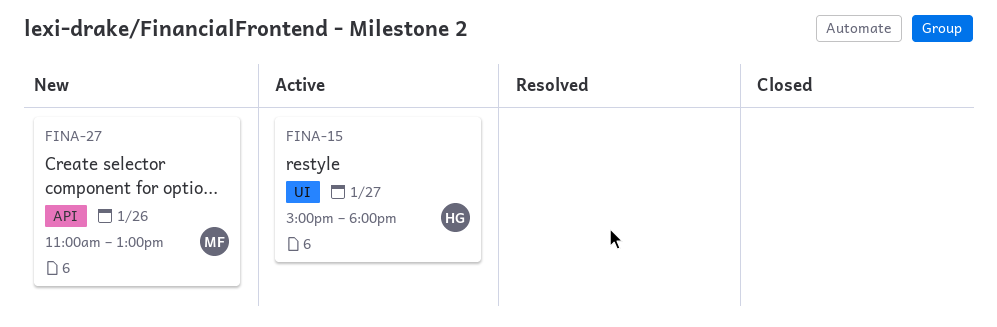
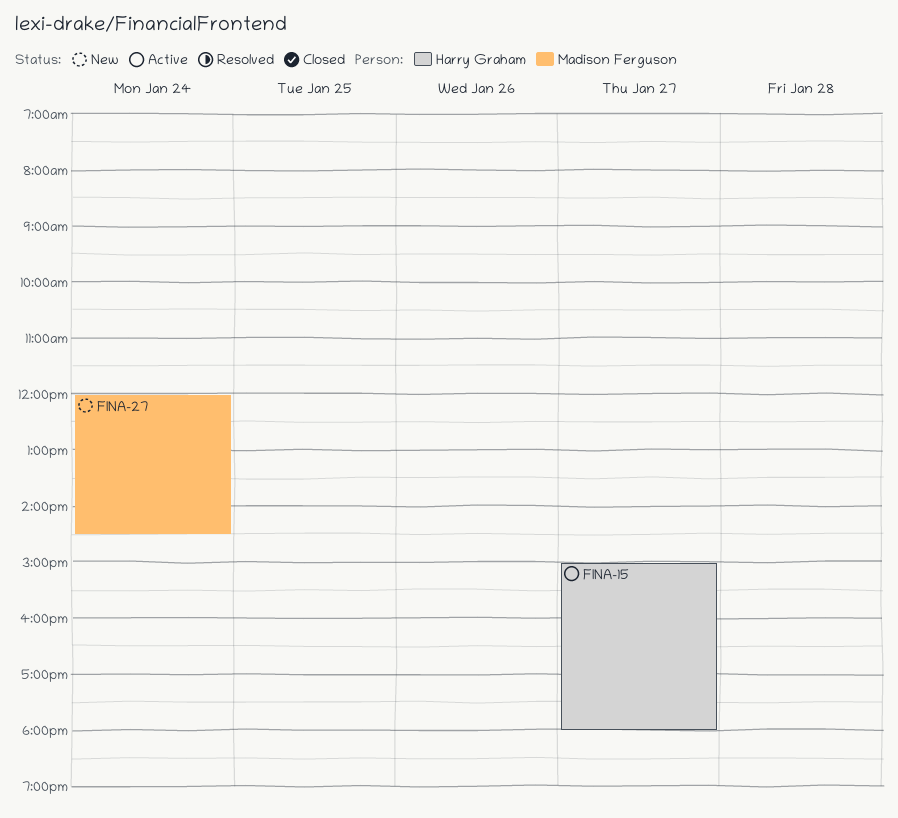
FINA-27, day: Jan 26 -> Jan 24
FINA-27, begins: 11:00 -> 12:00
FINA-27, ends: 13:00 -> 14:30

